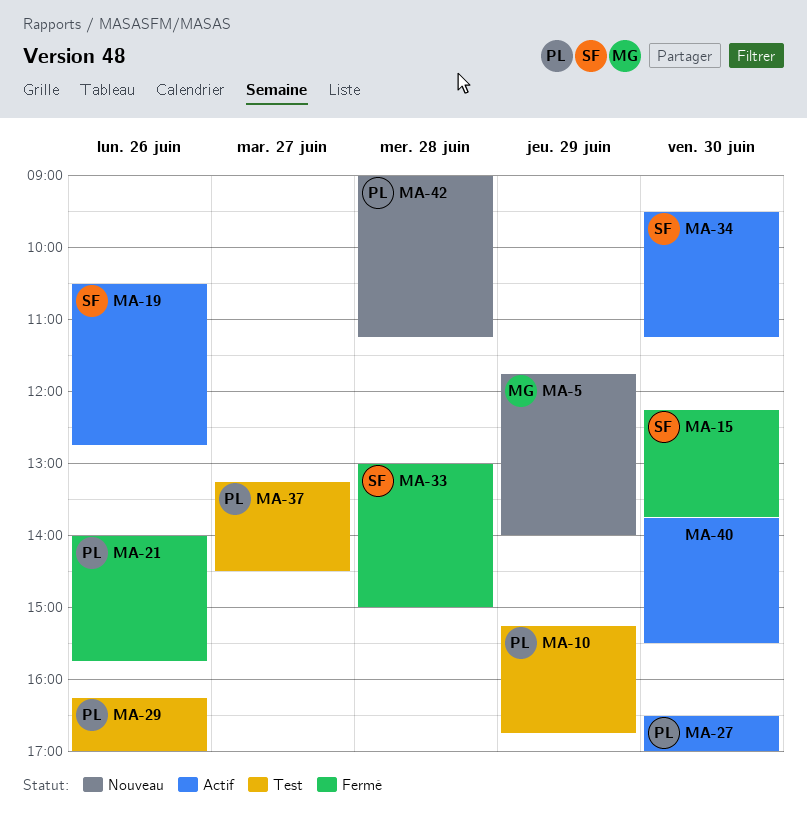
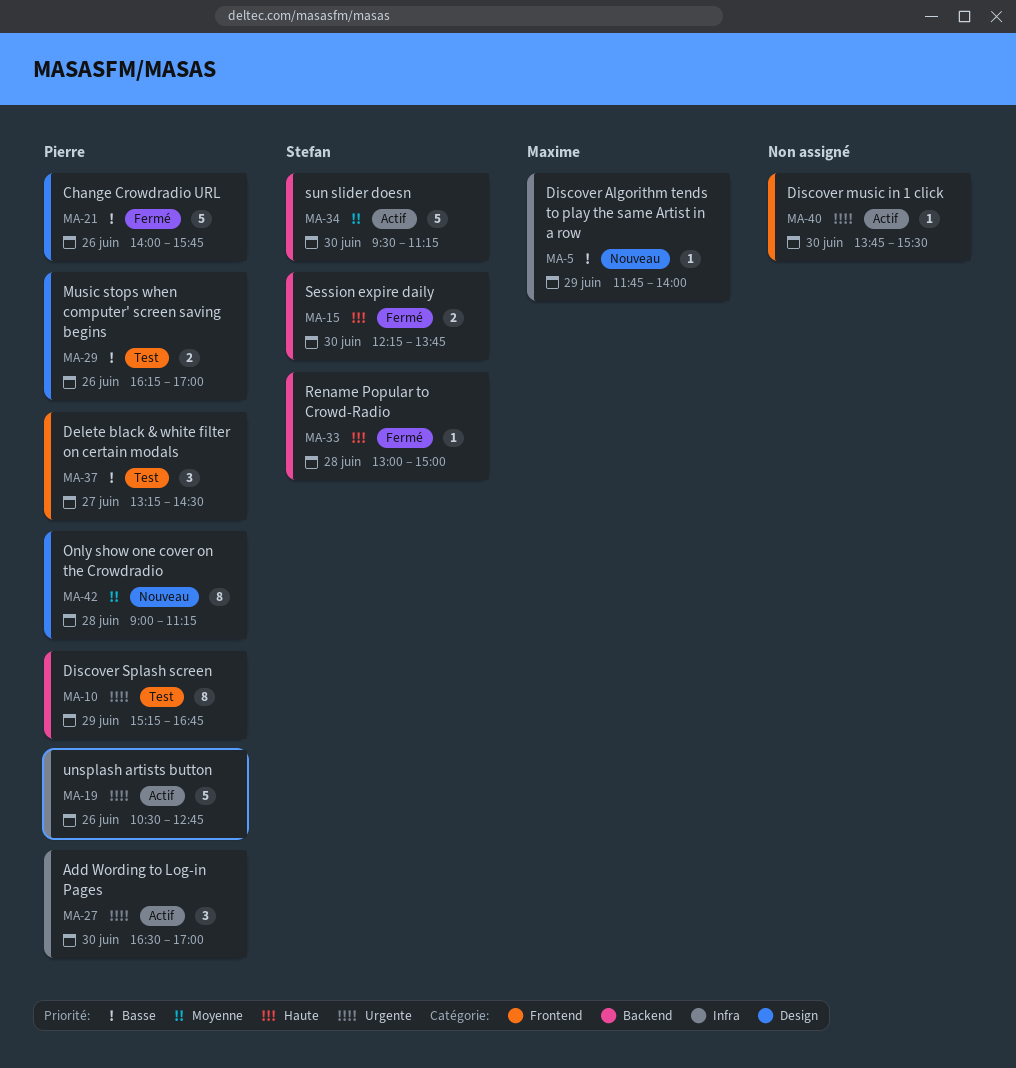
MA-19, owner: Stefan -> Pierre

